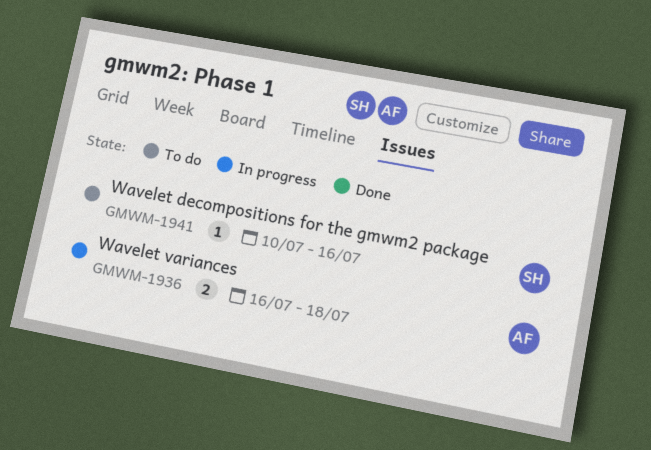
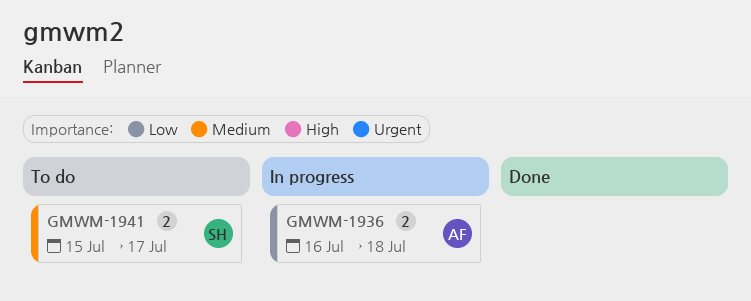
GMWM-1941, estimate: 1 -> 2
GMWM-1941, start: Jul 10 -> Jul 15
GMWM-1941, due: Jul 16 -> Jul 17

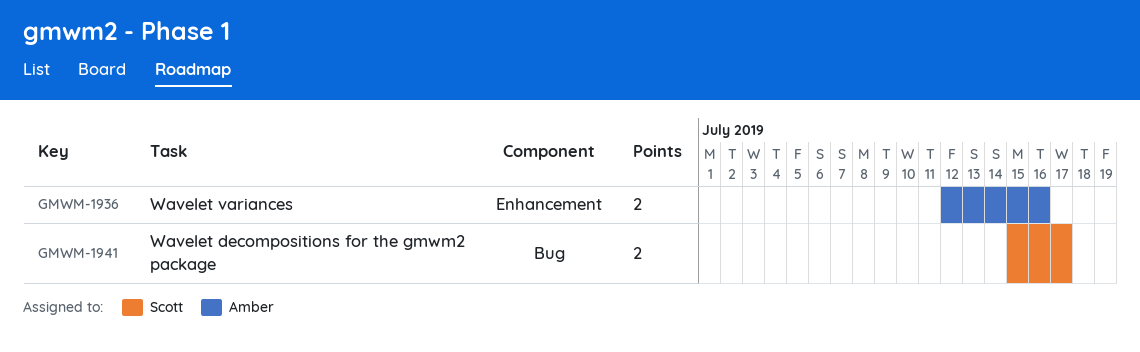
GMWM-1936, start: Jul 16 -> Jul 12
GMWM-1936, due: Jul 18 -> Jul 16

